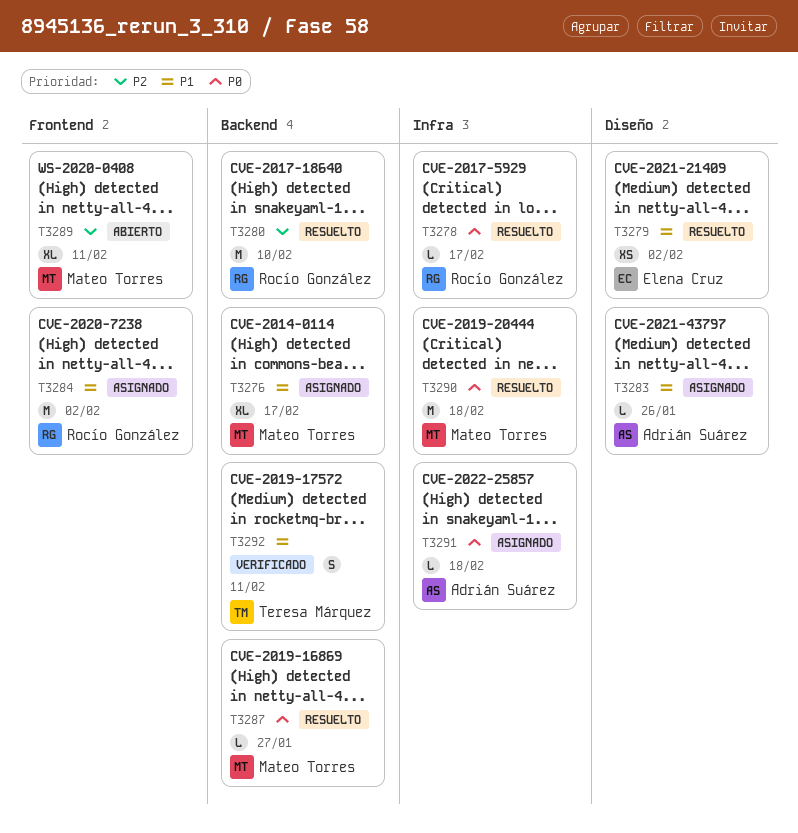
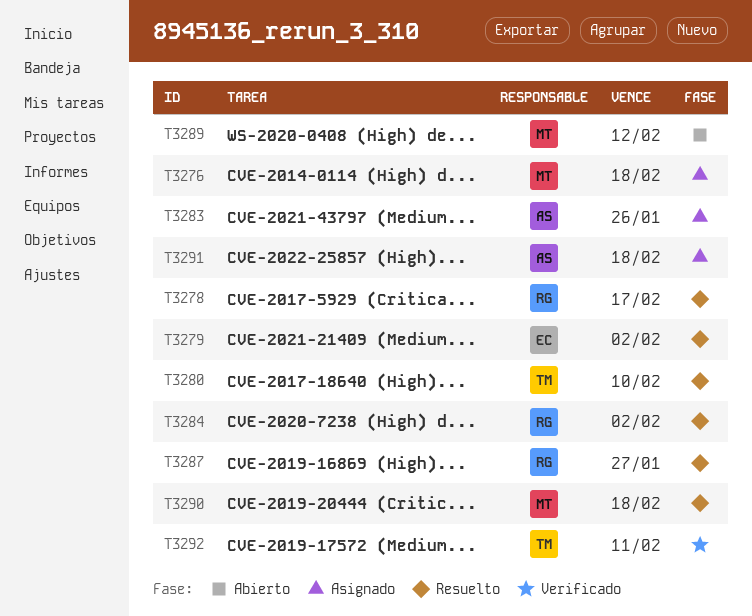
T3276, due: Feb 17 -> Feb 18
T3280, owner: Rocío González -> Teresa Márquez
T3284, status: Asignado -> Resuelto
T3287, owner: Mateo Torres -> Rocío González
T3289, due: Feb 11 -> Feb 12

